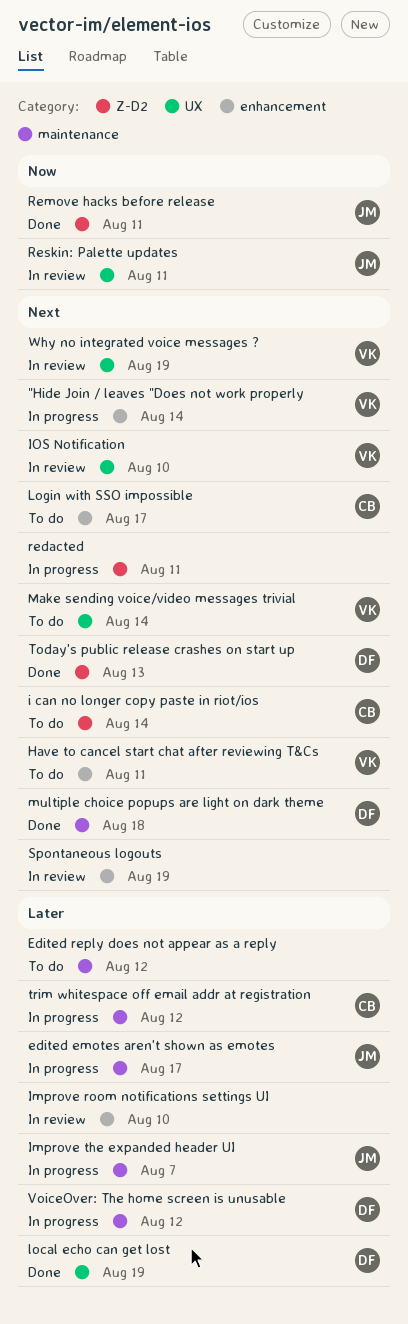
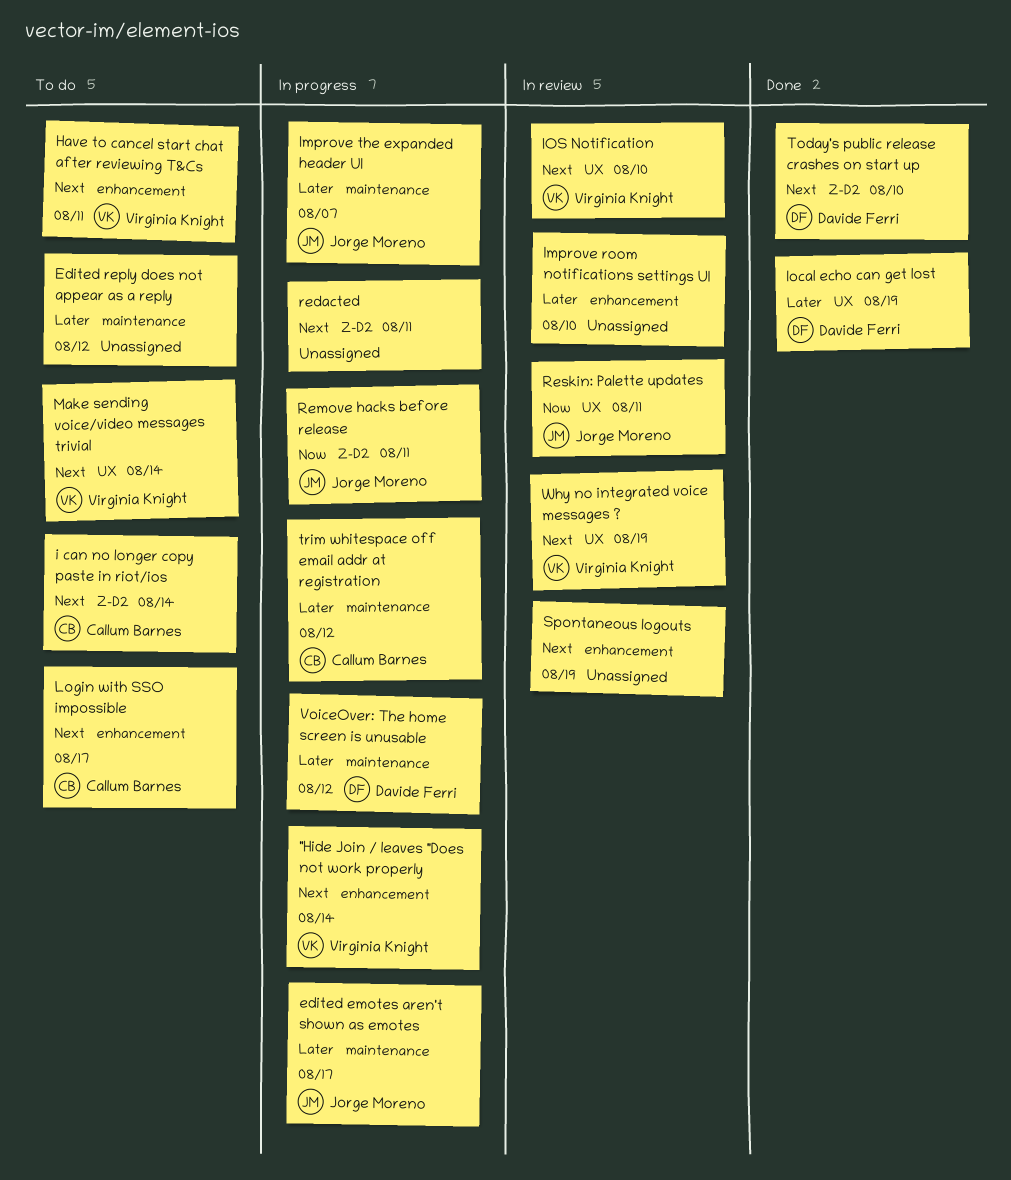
multiple choice popups are light on dark theme: present -> none
Remove hacks before release, status: Done -> In progress
Today's public release crashes on start up, due: Aug 13 -> Aug 10

